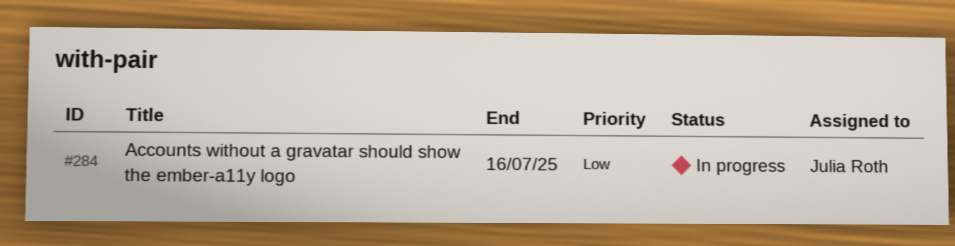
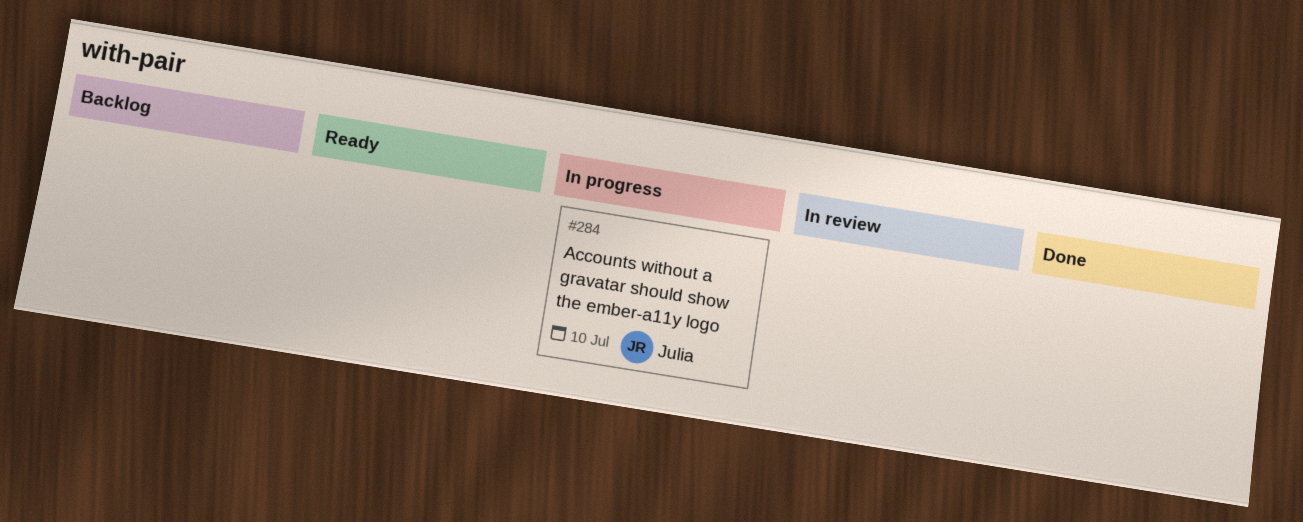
#284, due: Jul 16 -> Jul 10

